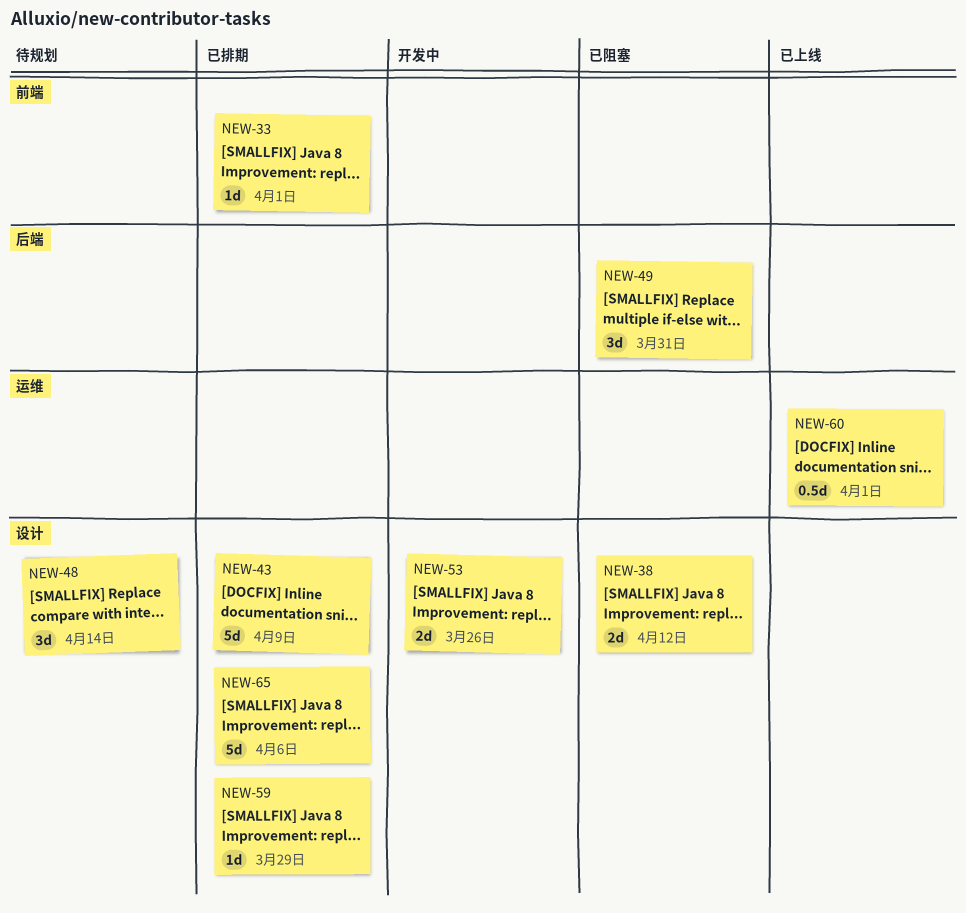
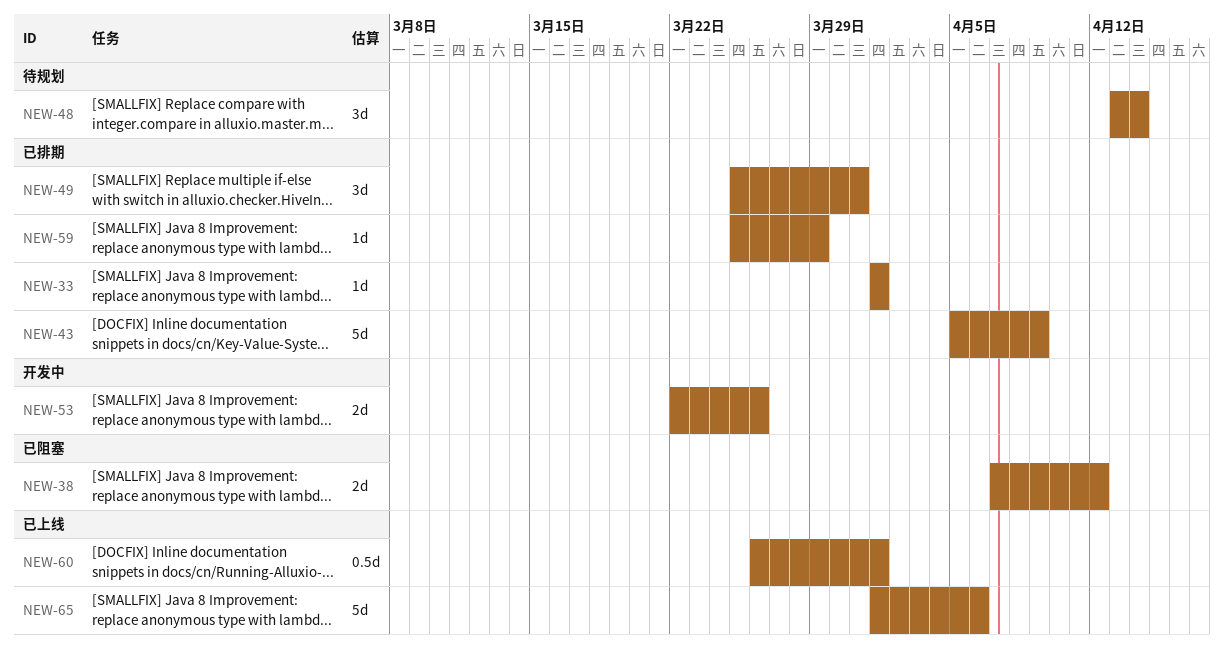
NEW-49, status: 已阻塞 -> 已排期
NEW-65, status: 已排期 -> 已上线

